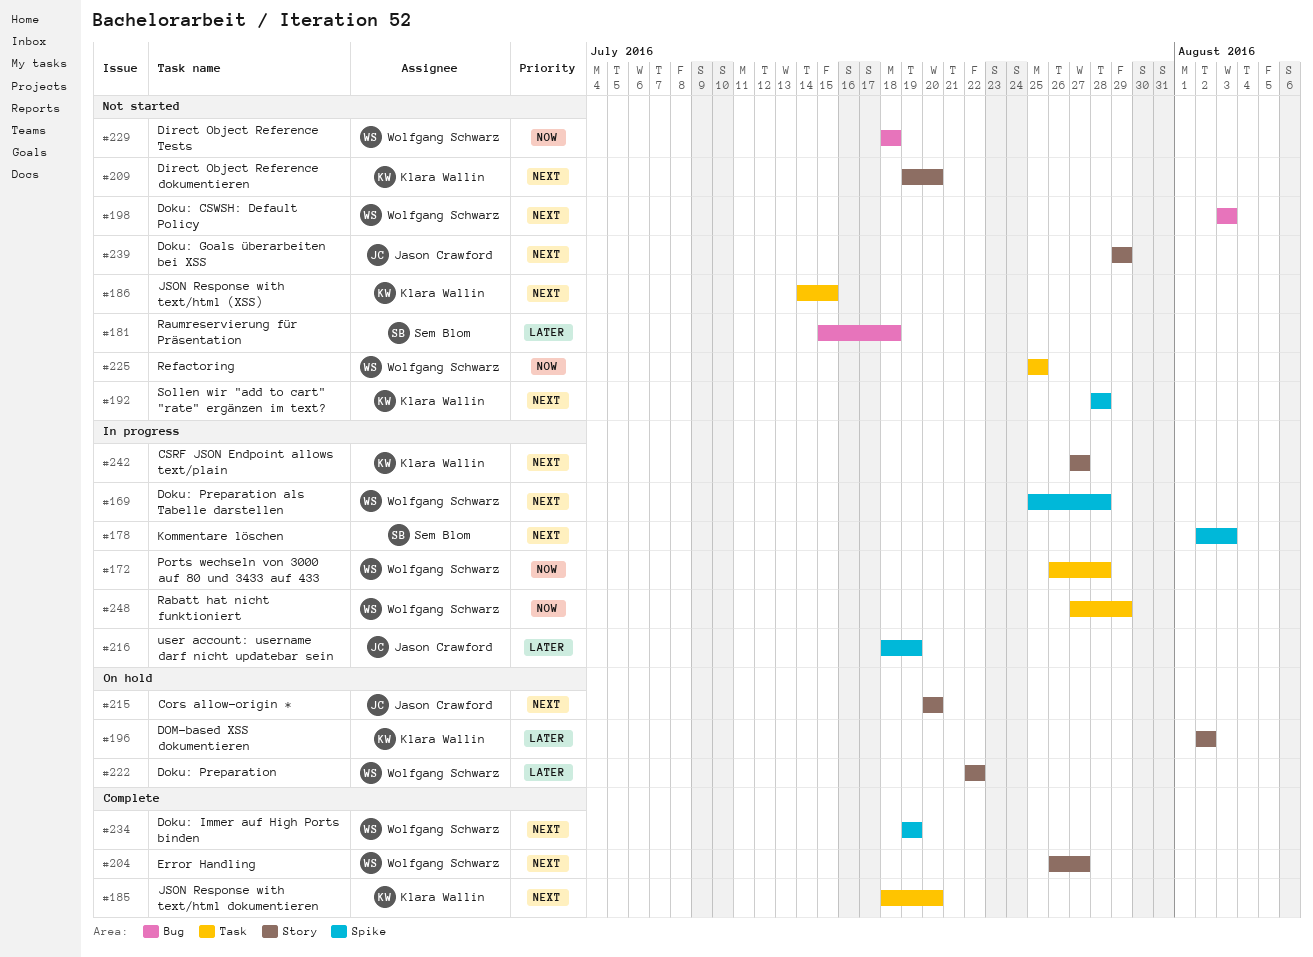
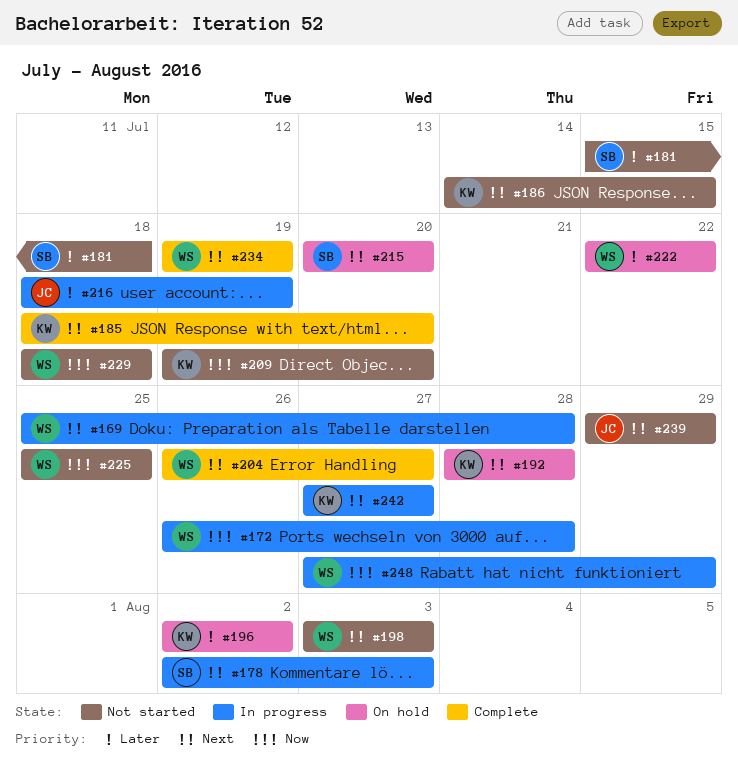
#192, status: Not started -> On hold
#209, priority: Next -> Now
#215, owner: Jason Crawford -> Sem Blom

